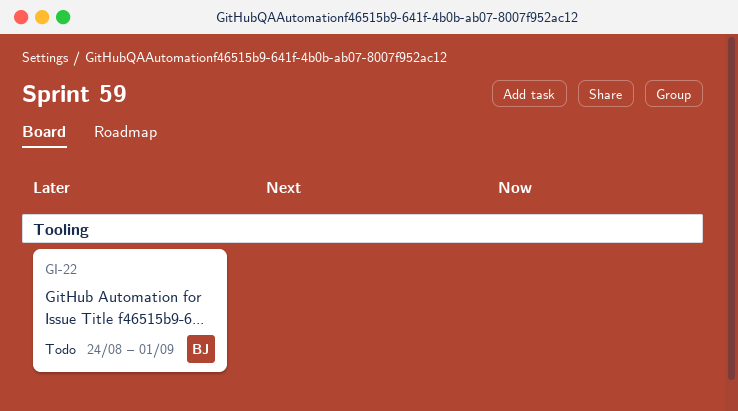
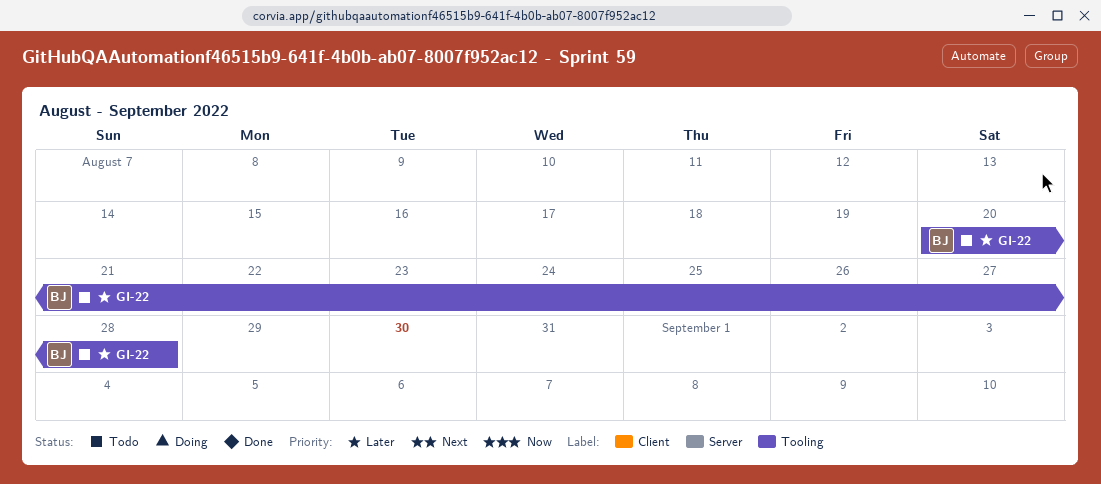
GI-22, start: Aug 24 -> Aug 20
GI-22, due: Sep 1 -> Aug 28

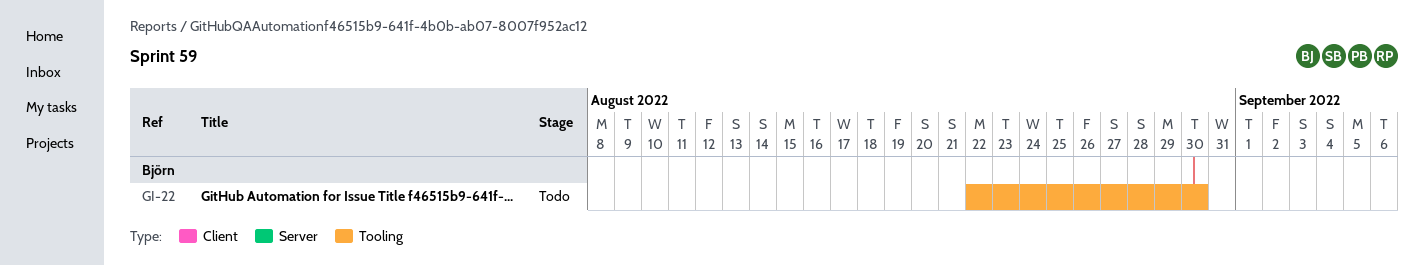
GI-22, start: Aug 20 -> Aug 22
GI-22, due: Aug 28 -> Aug 30

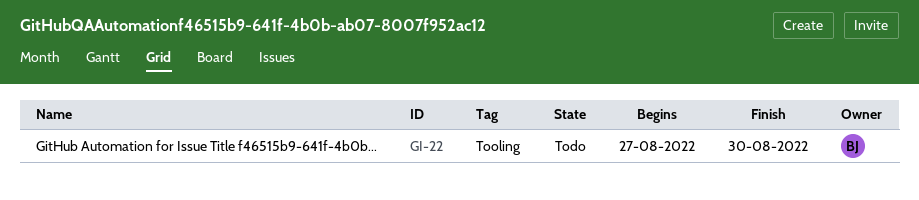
GI-22, start: Aug 22 -> Aug 27

